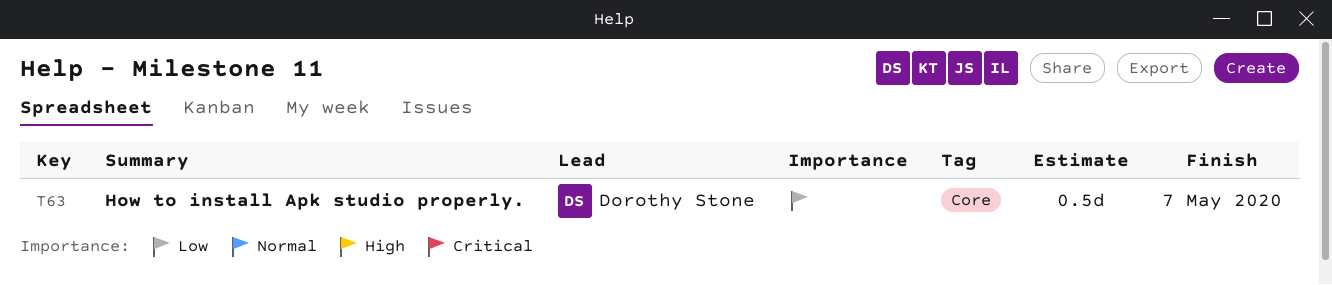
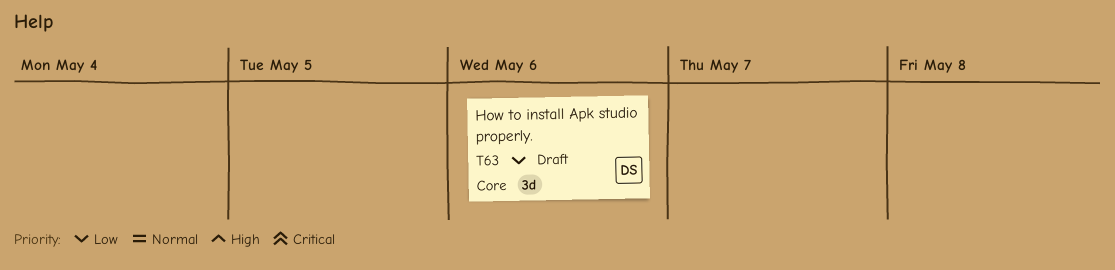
T63, estimate: 0.5d -> 3d
T63, due: May 7 -> May 6

